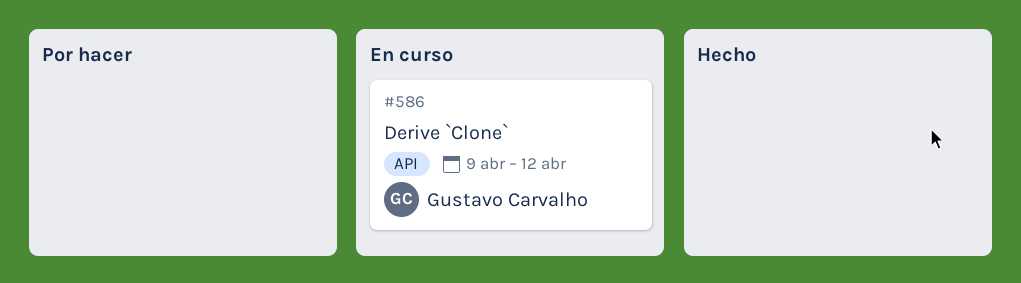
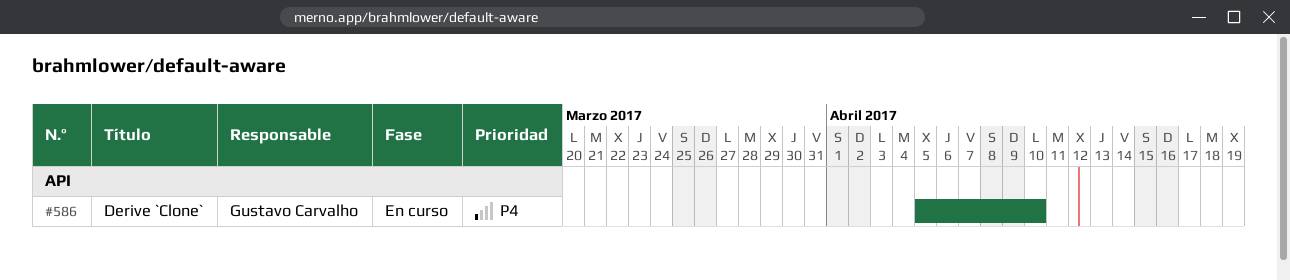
#586, start: Apr 9 -> Apr 5
#586, due: Apr 12 -> Apr 10

